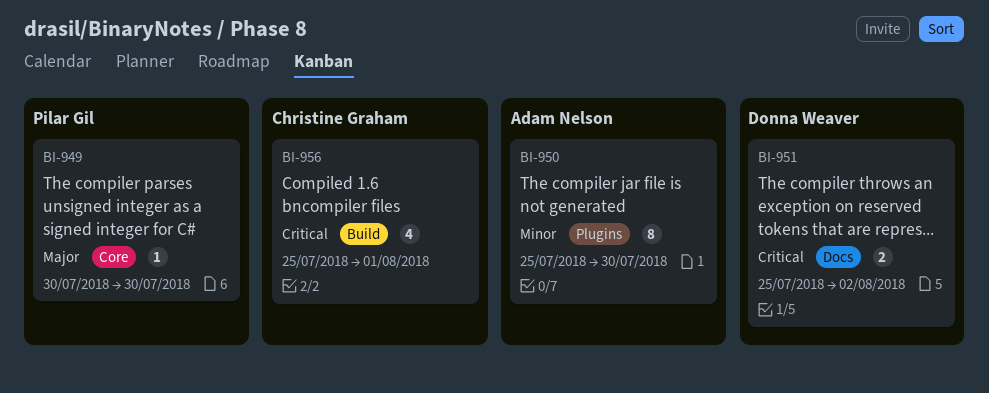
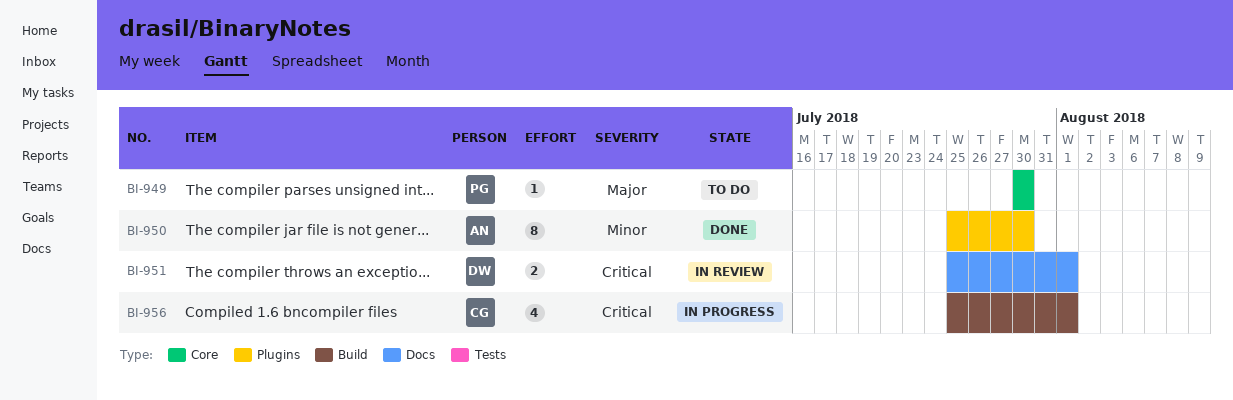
BI-951, due: Aug 2 -> Aug 1

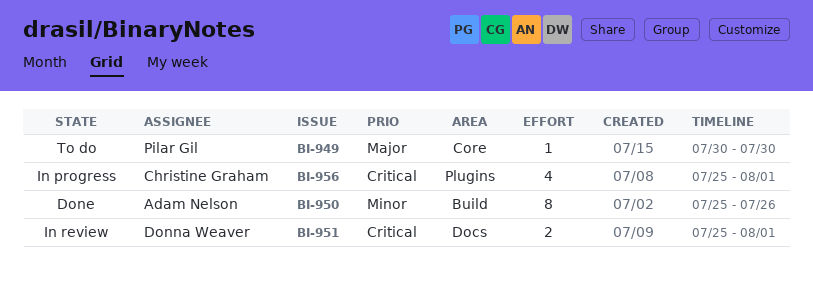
BI-950, label: Plugins -> Build
BI-950, due: Jul 30 -> Jul 26
BI-956, label: Build -> Plugins

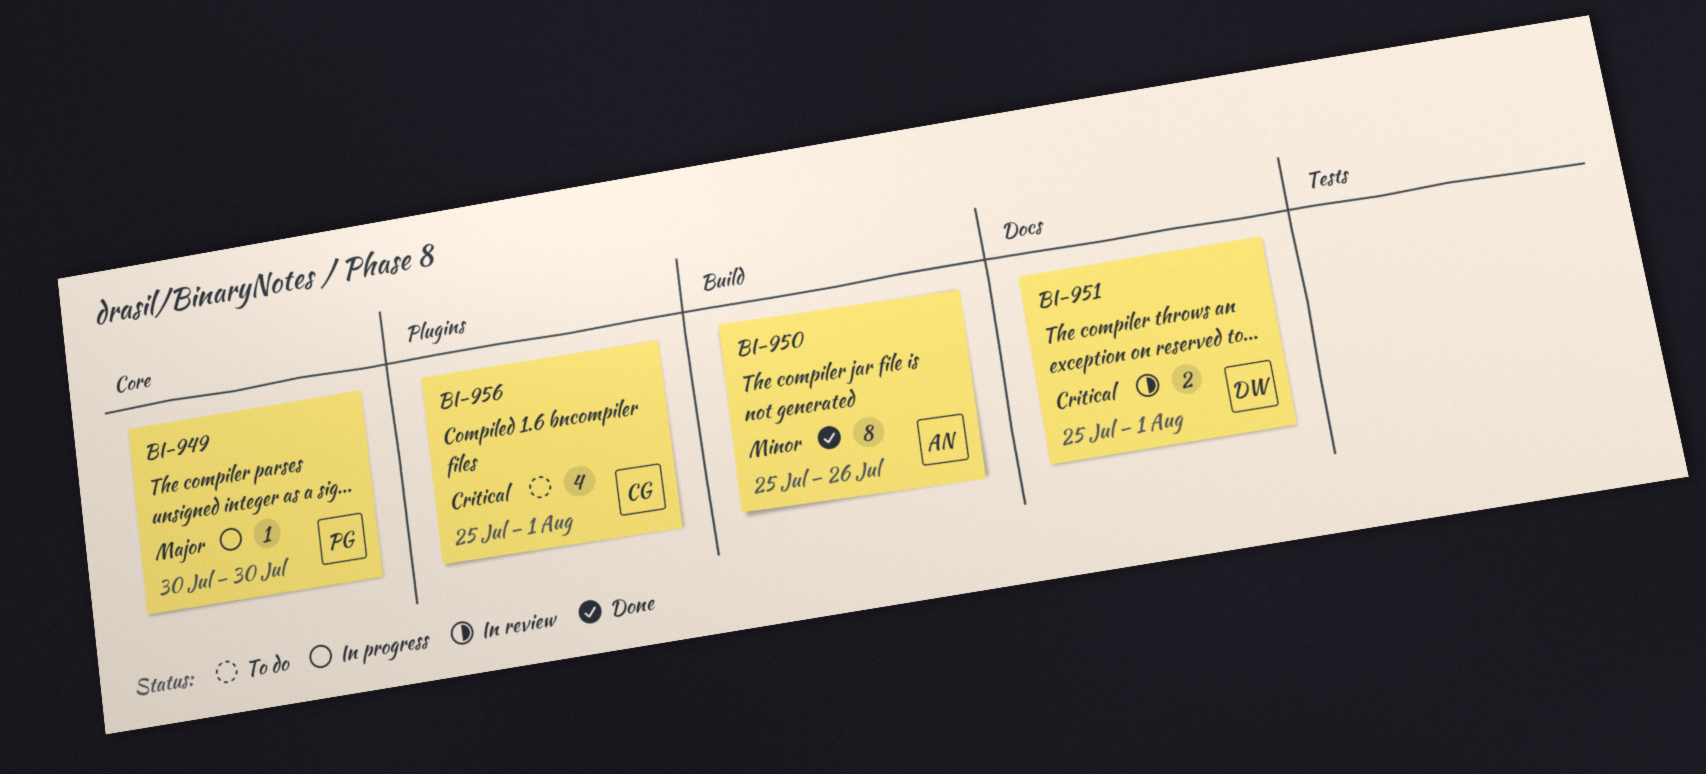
BI-949, status: To do -> In progress
BI-956, status: In progress -> To do

